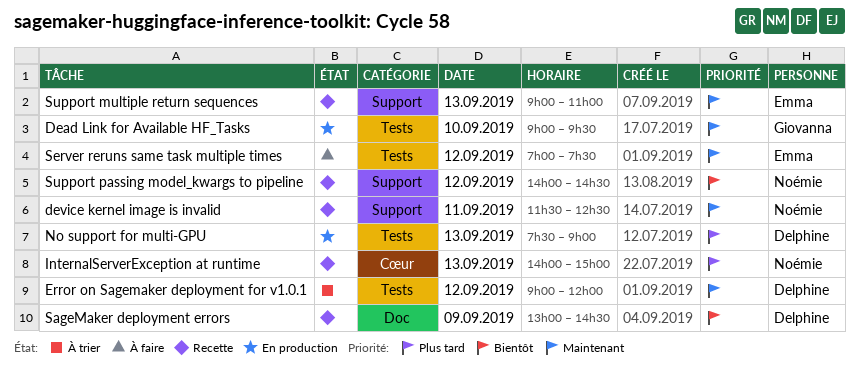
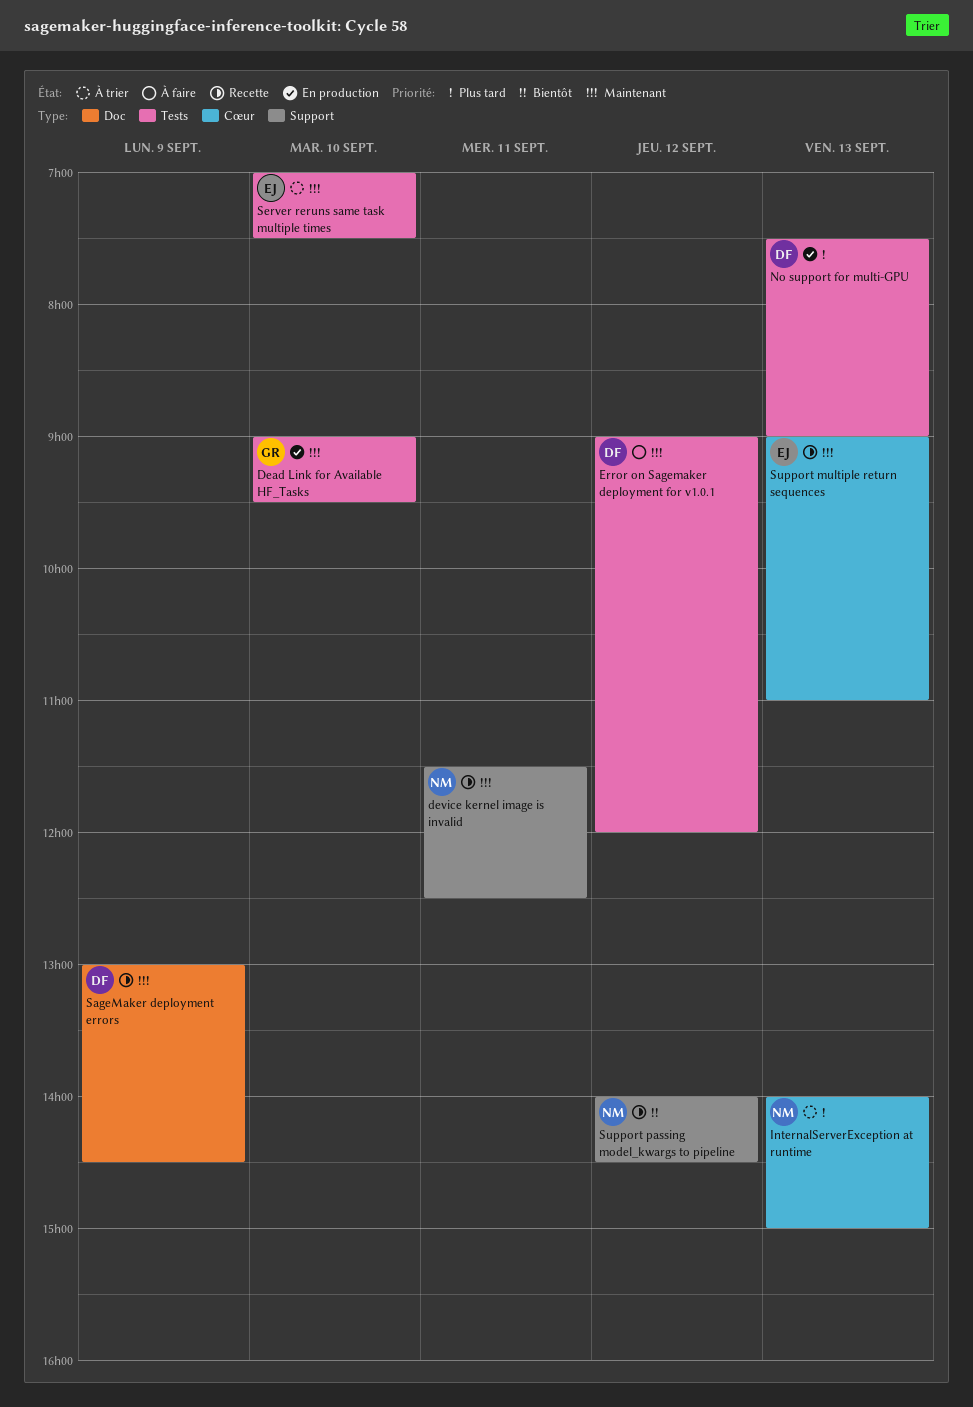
Error on Sagemaker deployment for v1.0.1, status: À trier -> À faire
InternalServerException at runtime, status: Recette -> À trier
SageMaker deployment errors, priority: Bientôt -> Maintenant
Server reruns same task multiple times, status: À faire -> À trier
Server reruns same task multiple times, day: Sep 12 -> Sep 10
Support multiple return sequences, label: Support -> Cœur

